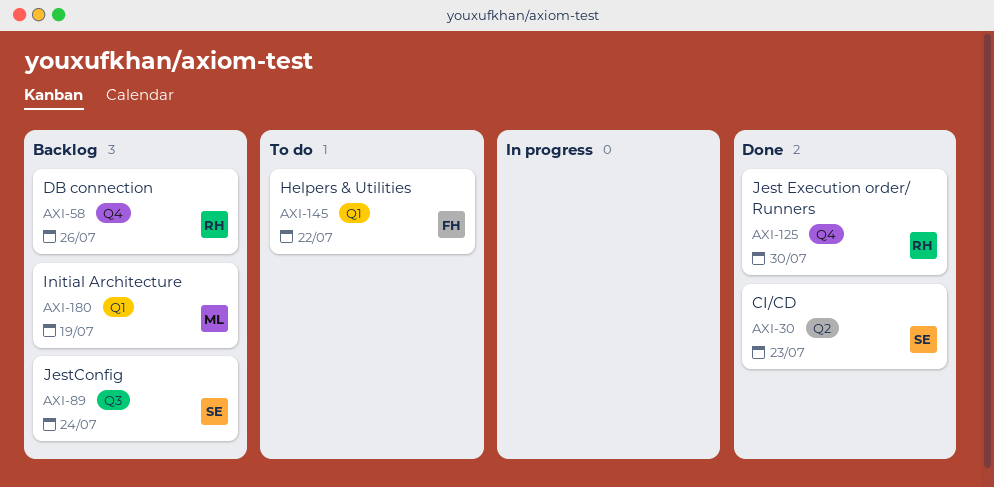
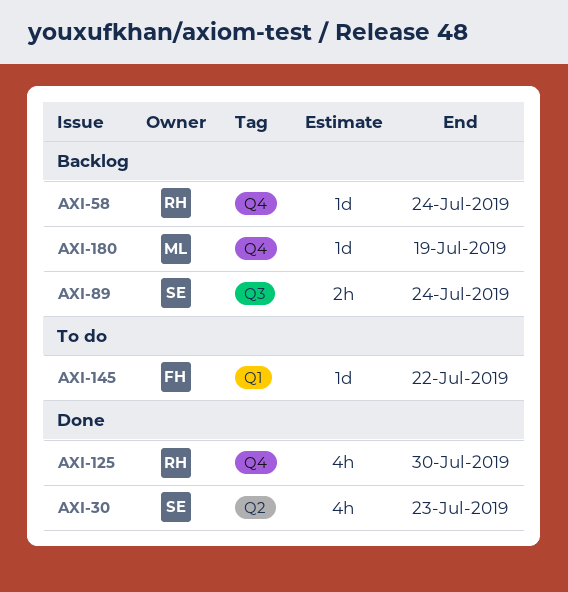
AXI-58, due: Jul 26 -> Jul 24
AXI-180, label: Q1 -> Q4

